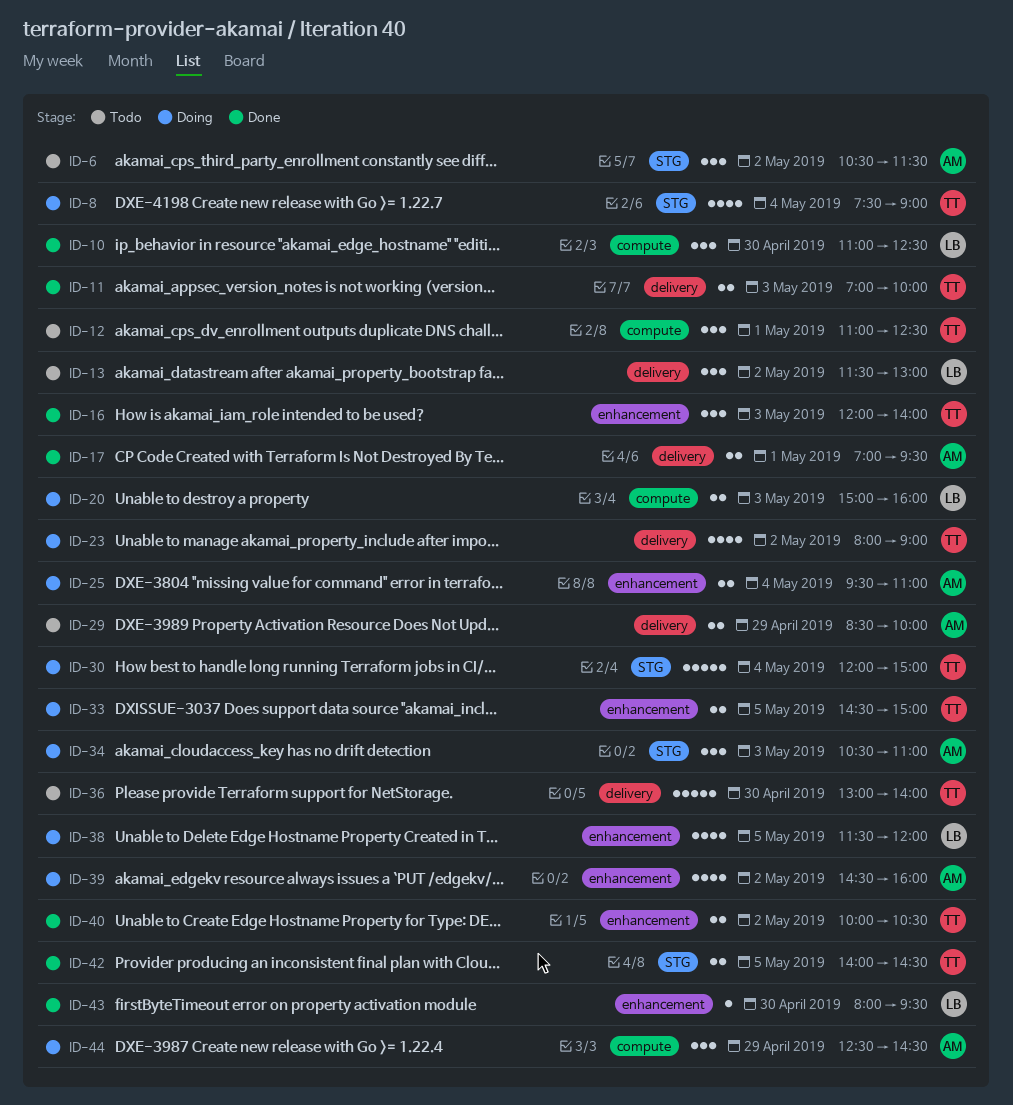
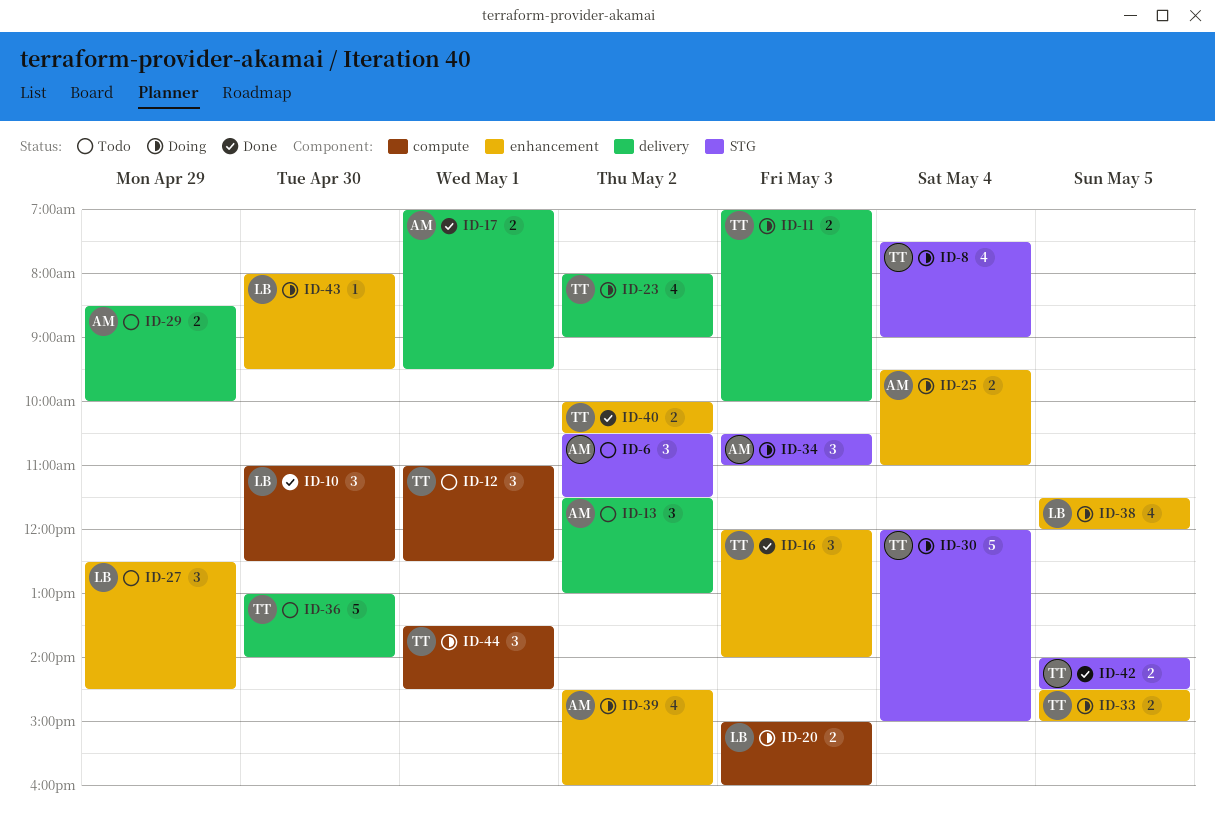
ID-11, status: Done -> Doing
ID-13, owner: LB -> AM
ID-27: none -> present
ID-43, status: Done -> Doing
ID-44, owner: AM -> TT
ID-44, day: Apr 29 -> May 1
ID-44, begins: 12:30 -> 13:30

